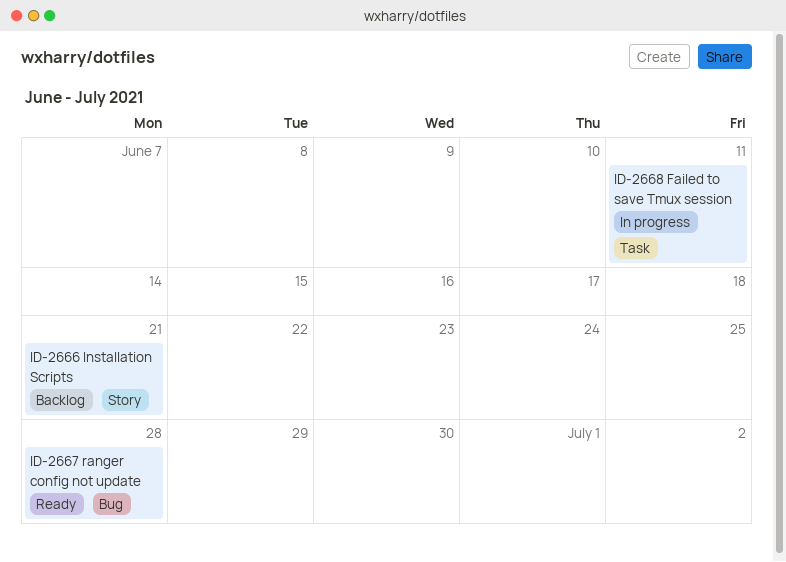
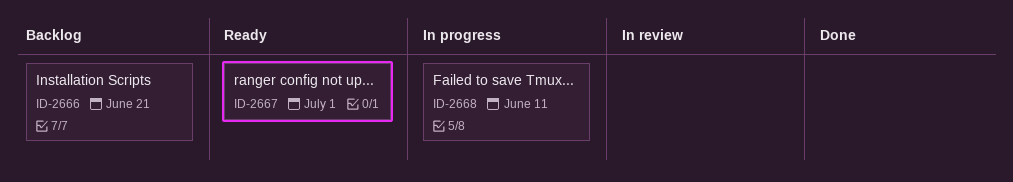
ID-2667, due: Jun 28 -> Jul 1

